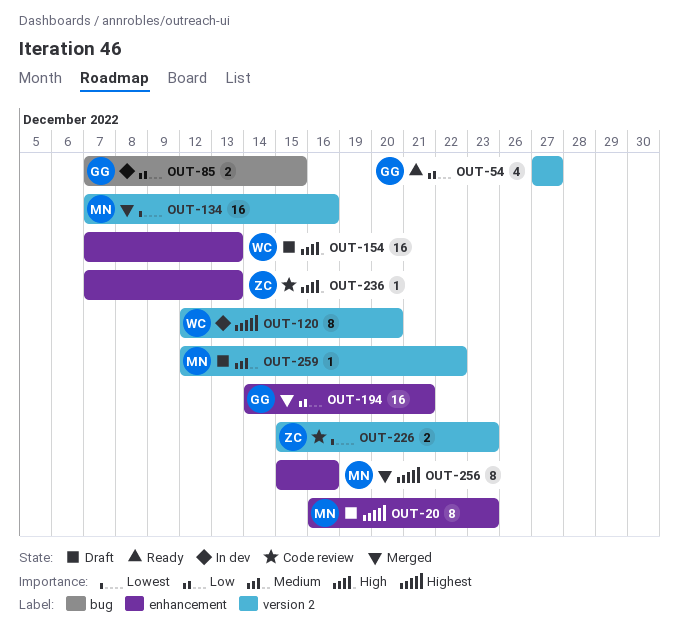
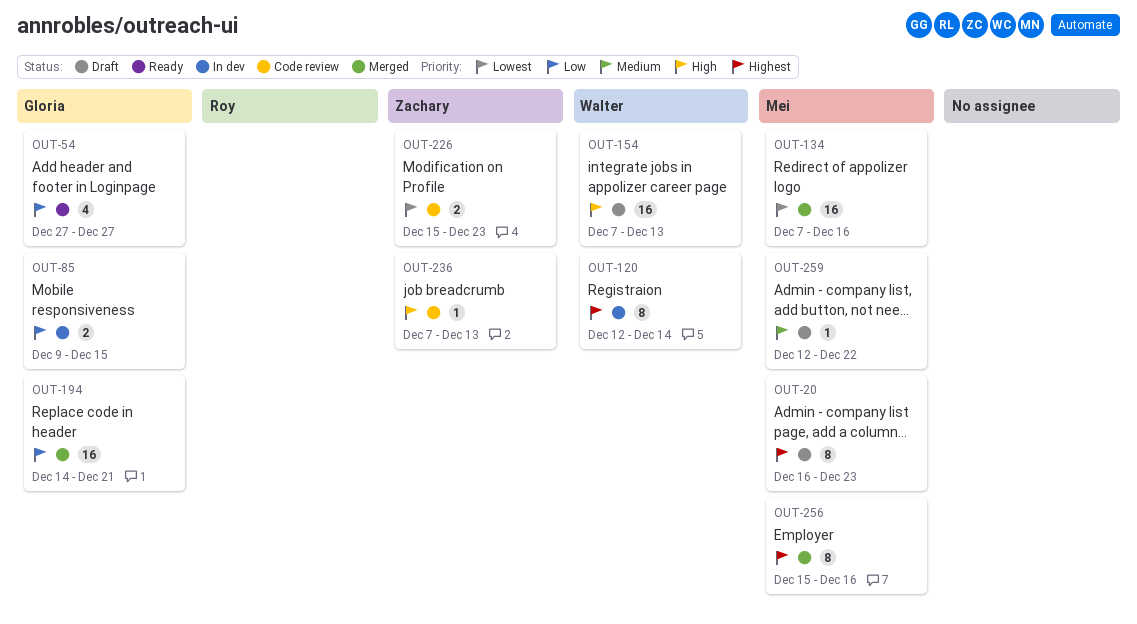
OUT-85, start: Dec 7 -> Dec 9
OUT-120, due: Dec 20 -> Dec 14

